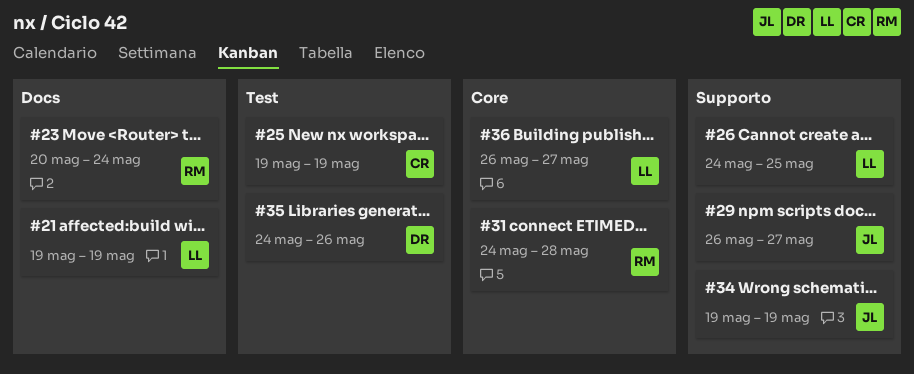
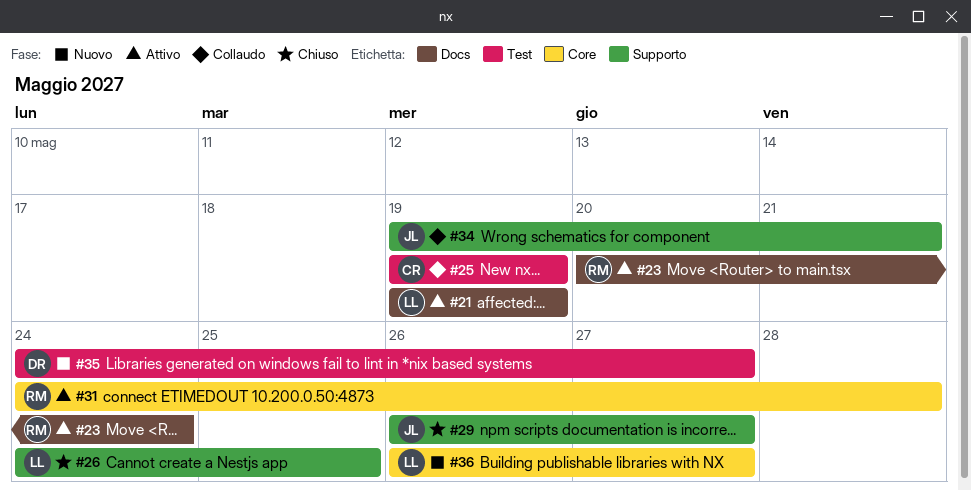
#34, due: May 19 -> May 21
#35, due: May 26 -> May 27

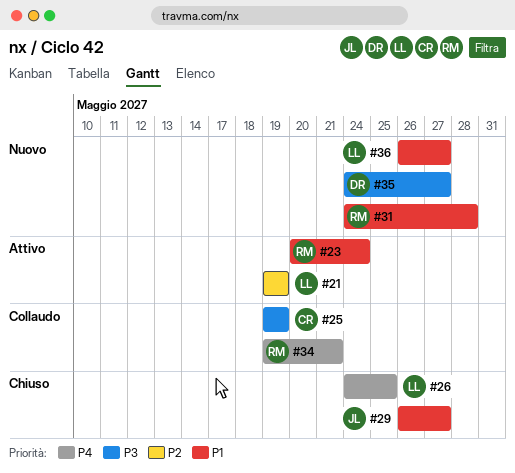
#31, status: Attivo -> Nuovo
#34, owner: JL -> RM

